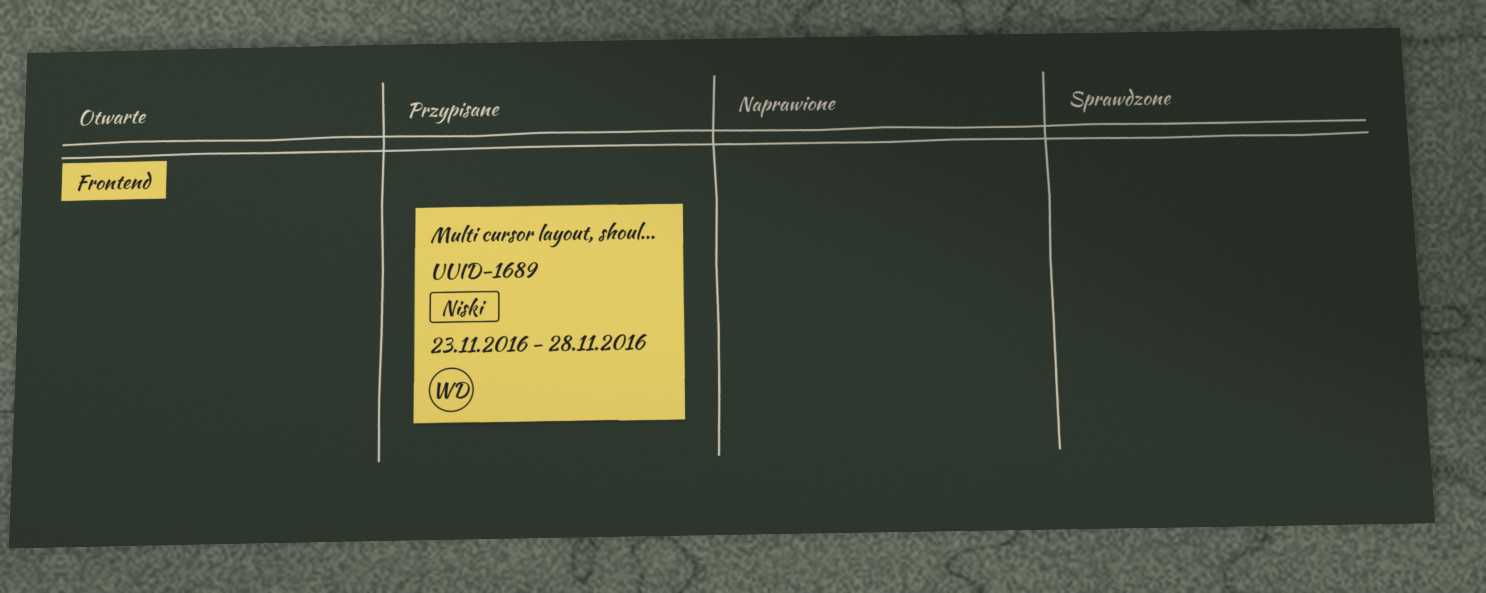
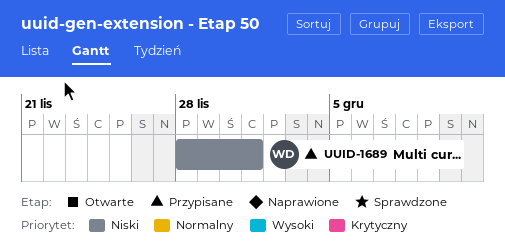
UUID-1689, start: Nov 23 -> Nov 28
UUID-1689, due: Nov 28 -> Dec 1

